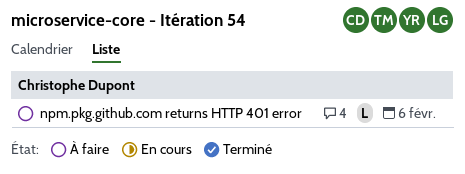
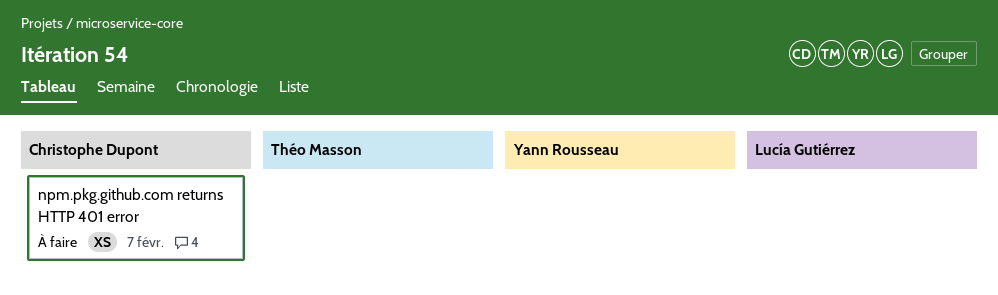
npm.pkg.github.com returns HTTP 401 error, estimate: L -> XS
npm.pkg.github.com returns HTTP 401 error, due: Feb 6 -> Feb 7

